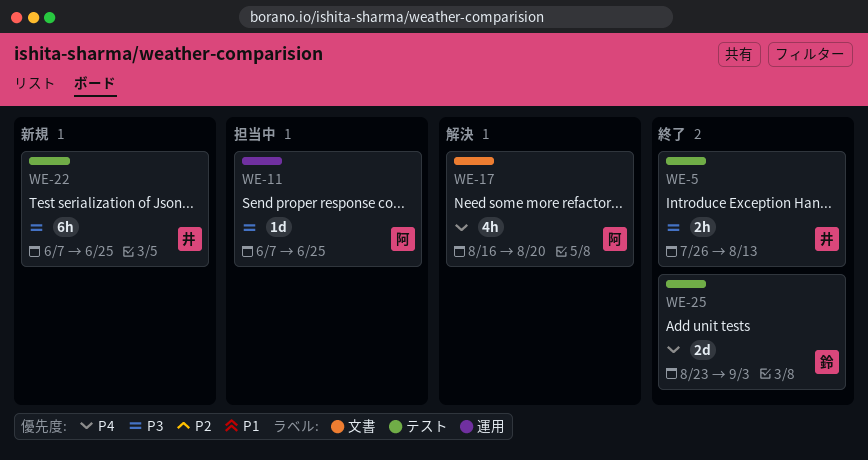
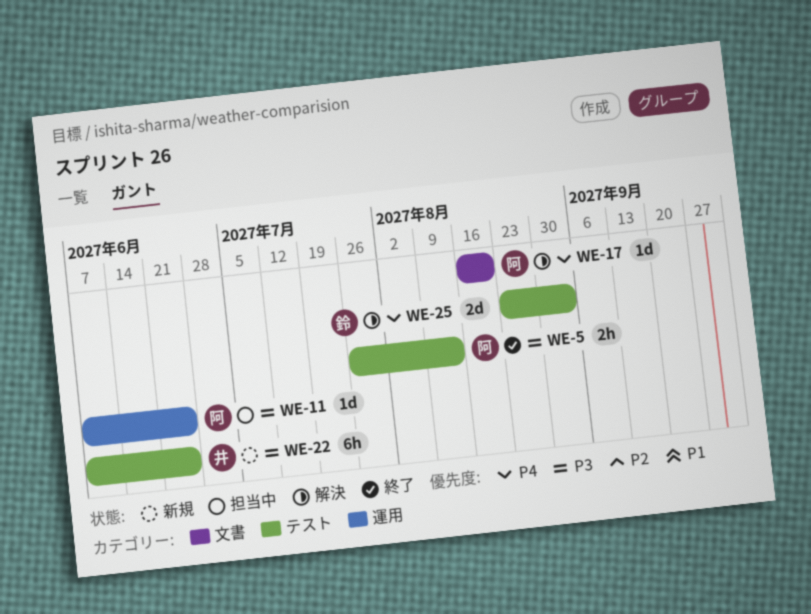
WE-5, owner: 井 -> 阿
WE-17, estimate: 4h -> 1d
WE-25, status: 終了 -> 解決

